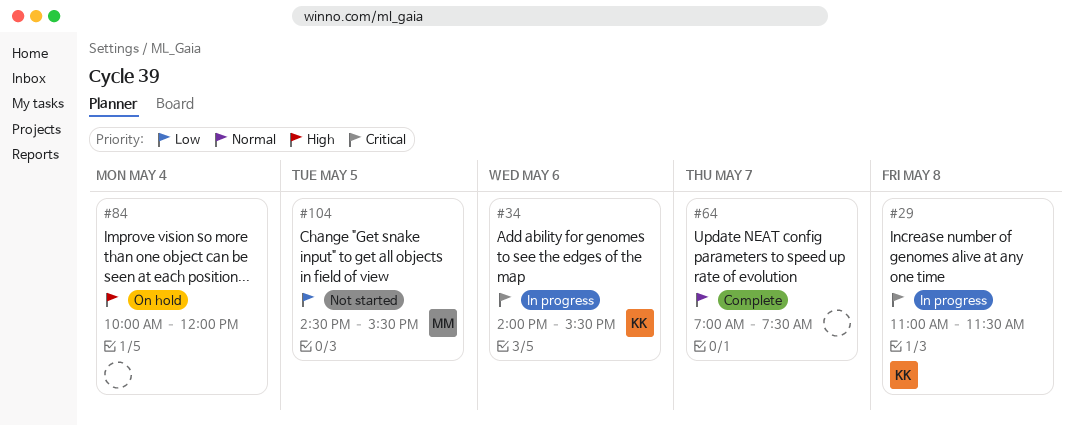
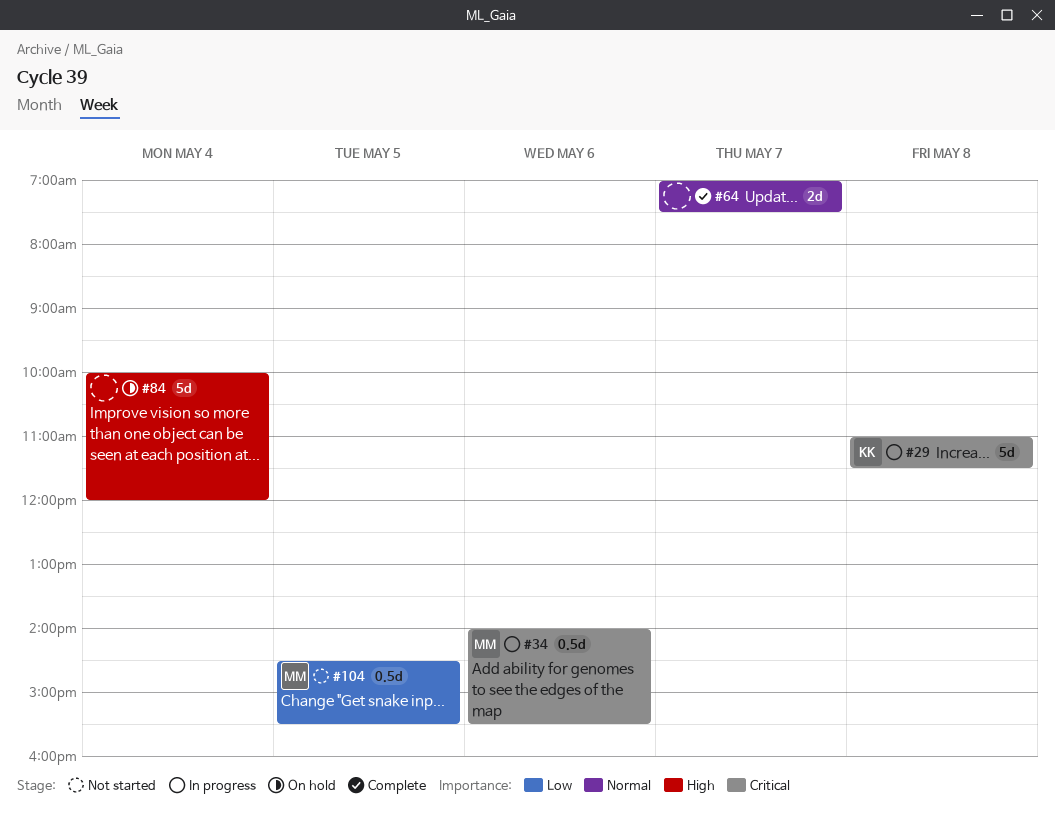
#34, owner: KK -> MM

